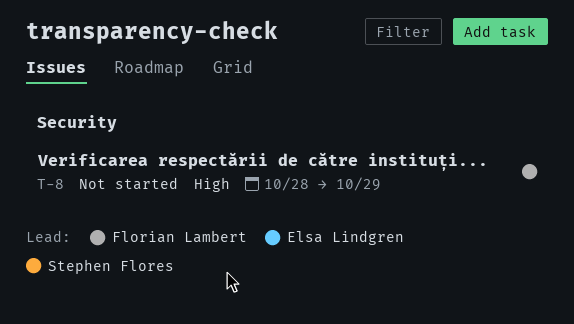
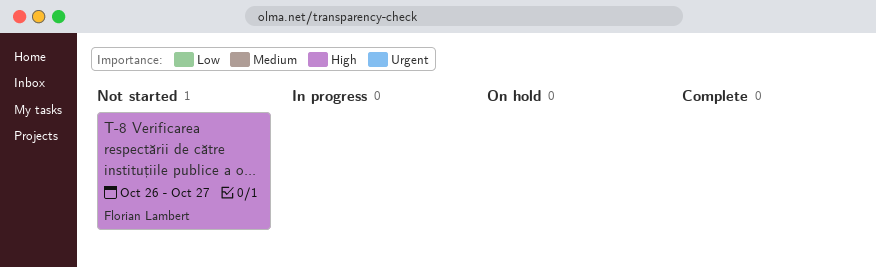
T-8, start: Oct 28 -> Oct 26
T-8, due: Oct 29 -> Oct 27

